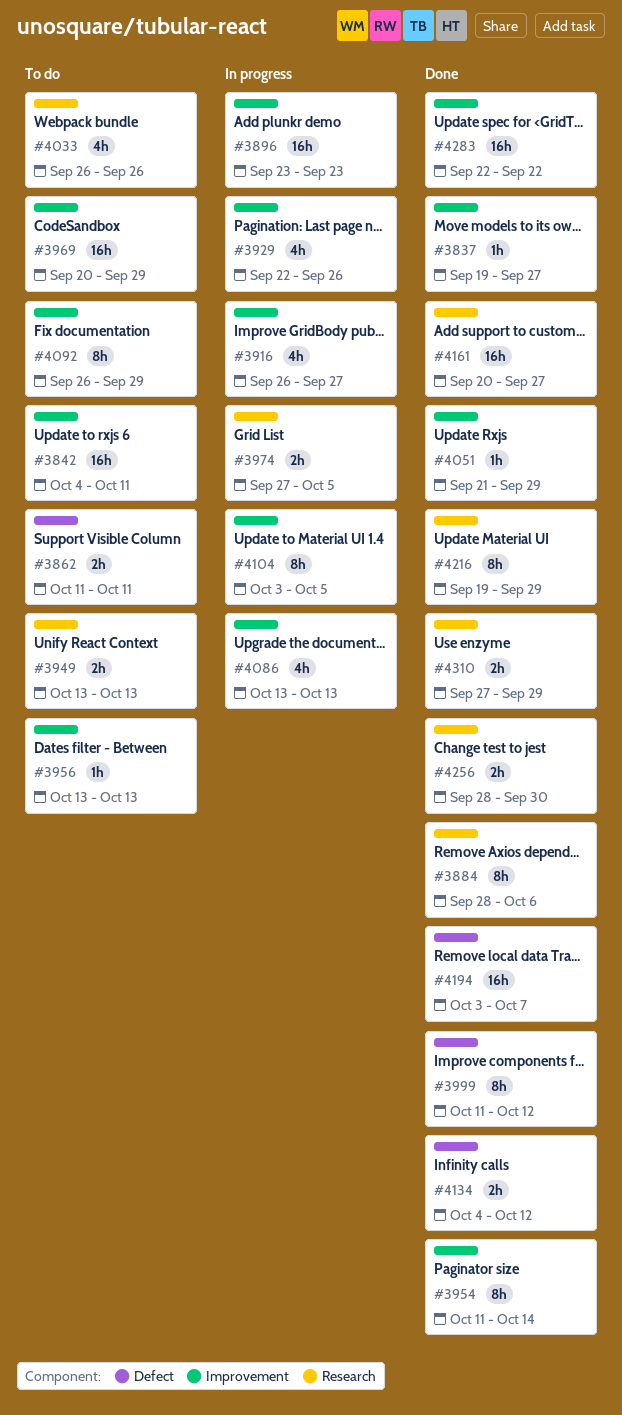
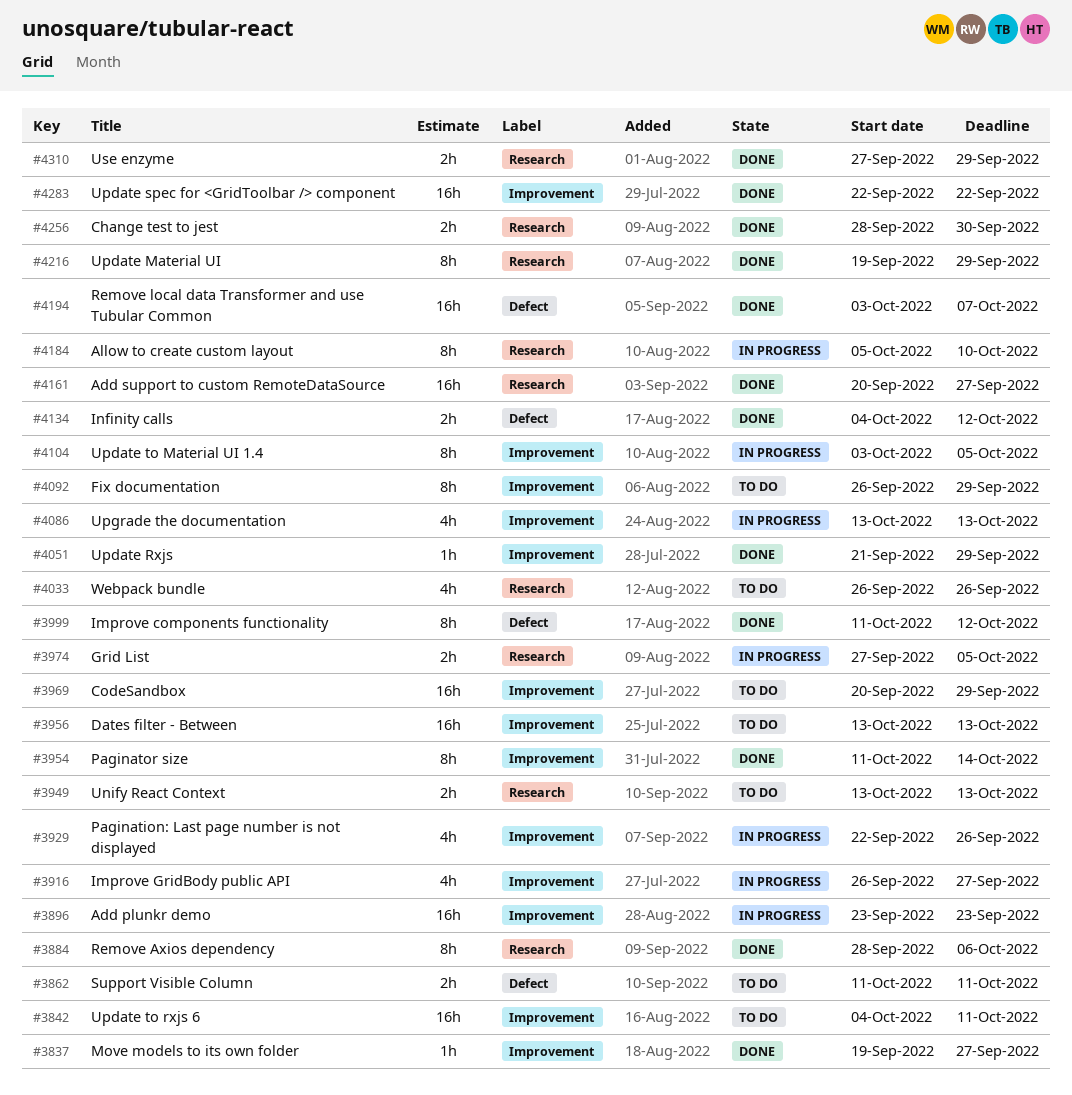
#3956, estimate: 1h -> 16h
#4184: none -> present

